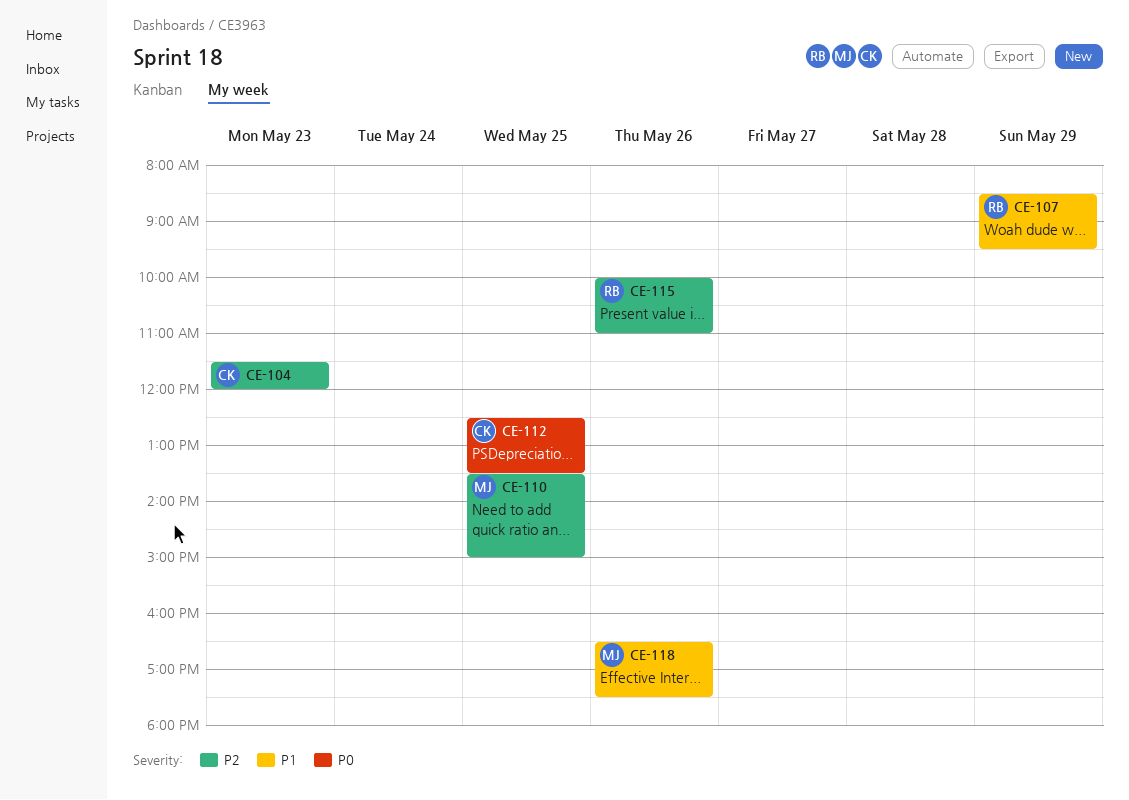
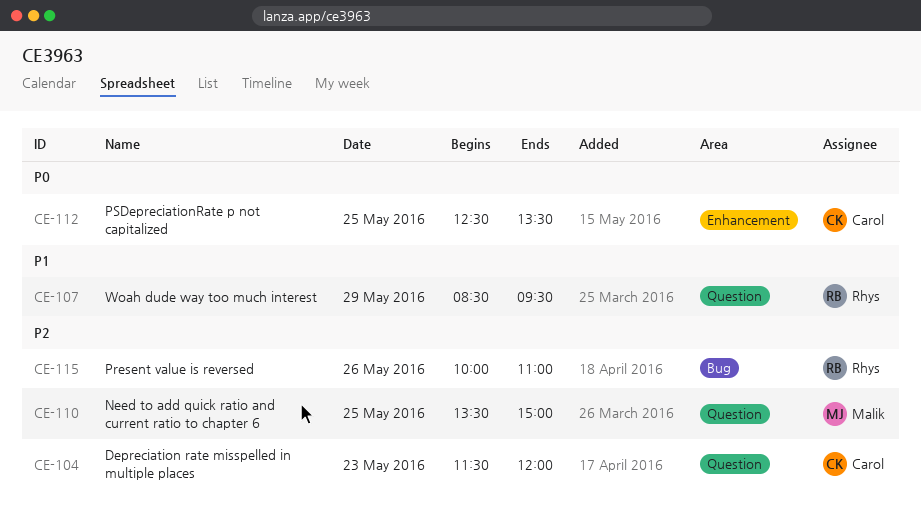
CE-118: present -> none

